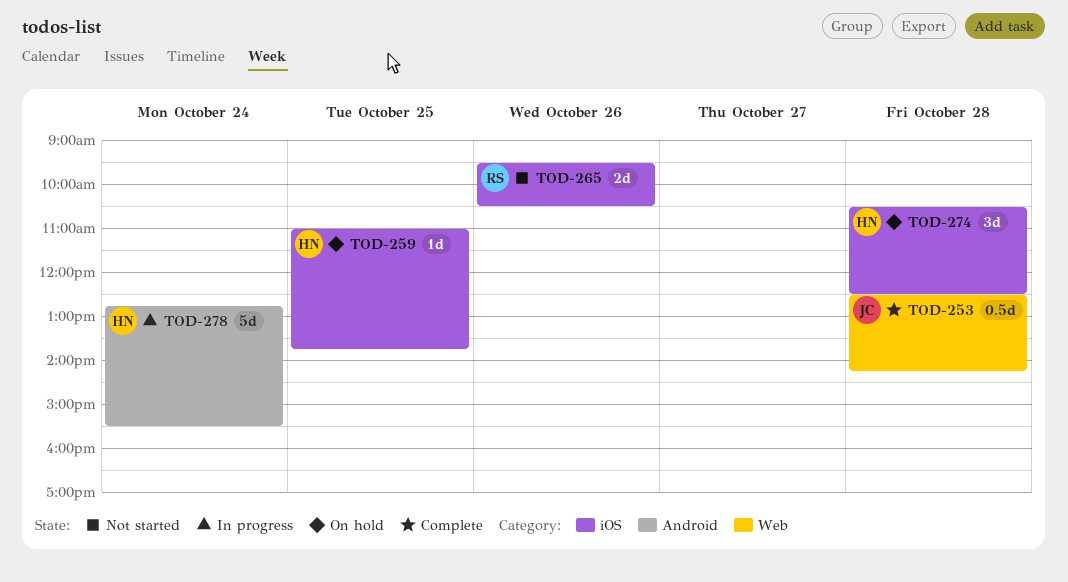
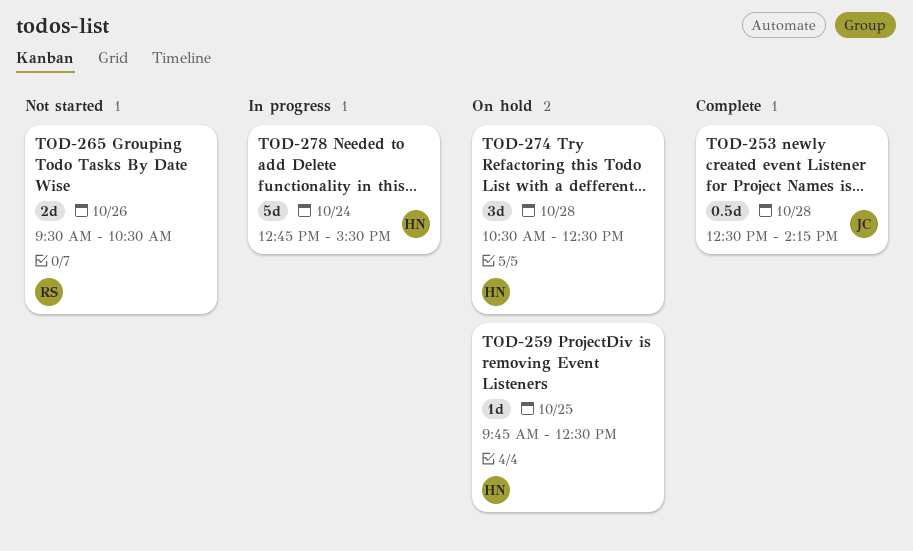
TOD-259, begins: 11:00 -> 09:45
TOD-259, ends: 13:45 -> 12:30

